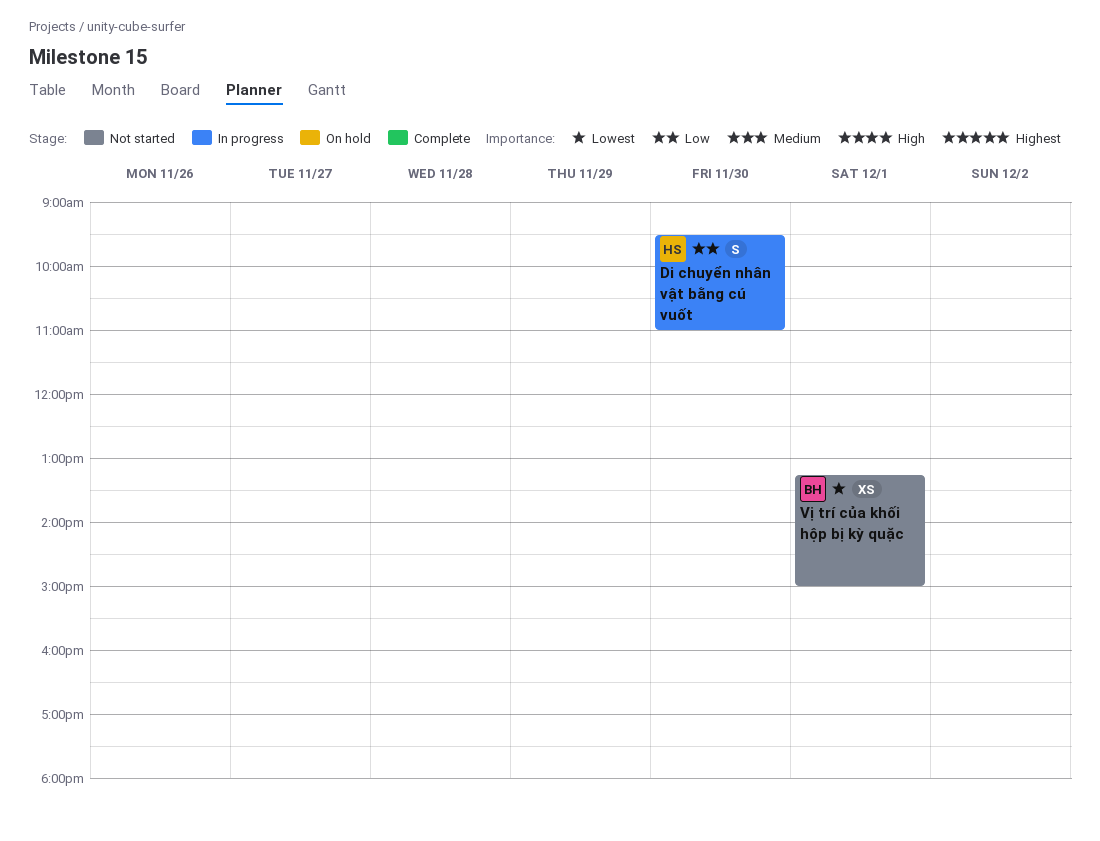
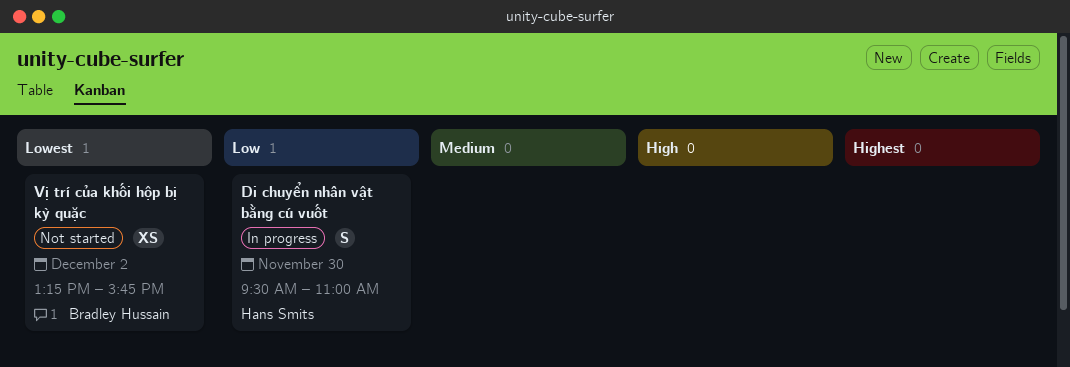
Vị trí của khối hộp bị kỳ quặc, day: Dec 1 -> Dec 2
Vị trí của khối hộp bị kỳ quặc, ends: 15:00 -> 15:45

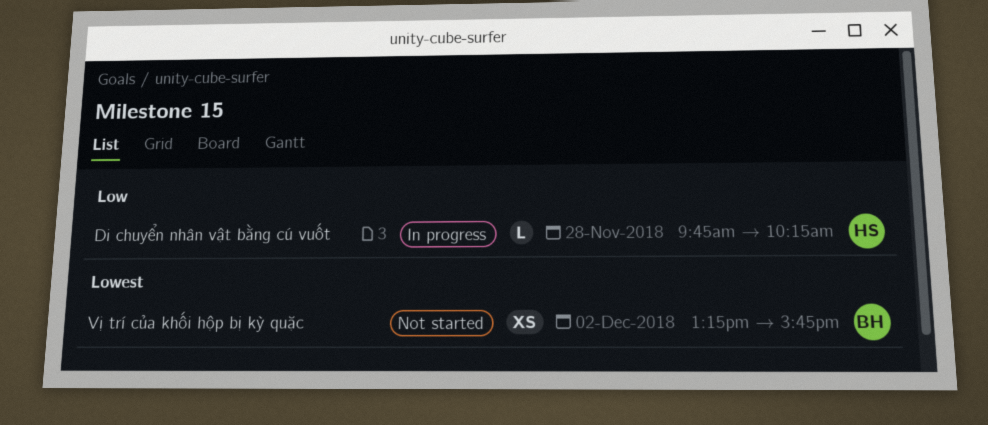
Di chuyển nhân vật bằng cú vuốt, estimate: S -> L
Di chuyển nhân vật bằng cú vuốt, day: Nov 30 -> Nov 28
Di chuyển nhân vật bằng cú vuốt, begins: 09:30 -> 09:45
Di chuyển nhân vật bằng cú vuốt, ends: 11:00 -> 10:15

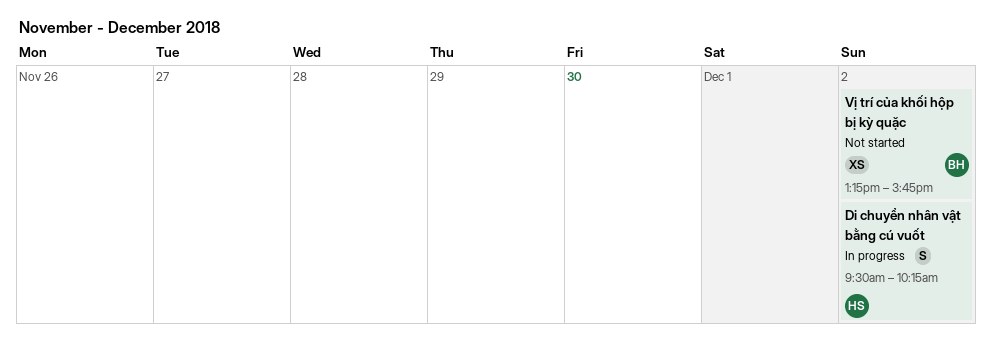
Di chuyển nhân vật bằng cú vuốt, estimate: L -> S
Di chuyển nhân vật bằng cú vuốt, day: Nov 28 -> Dec 2
Di chuyển nhân vật bằng cú vuốt, begins: 09:45 -> 09:30

